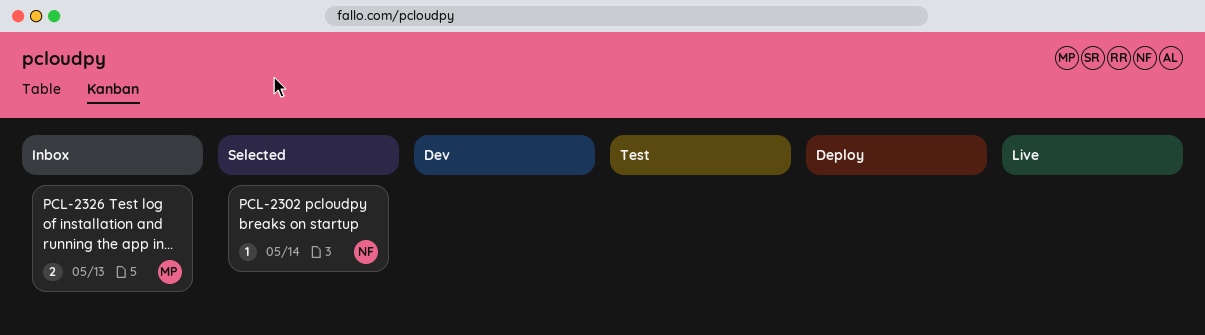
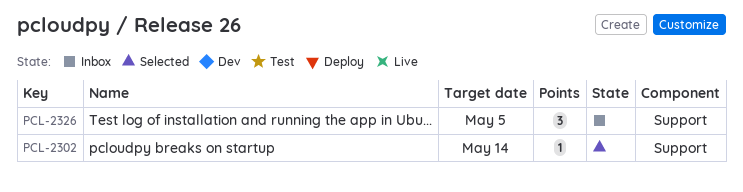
PCL-2326, estimate: 2 -> 3
PCL-2326, due: May 13 -> May 5

